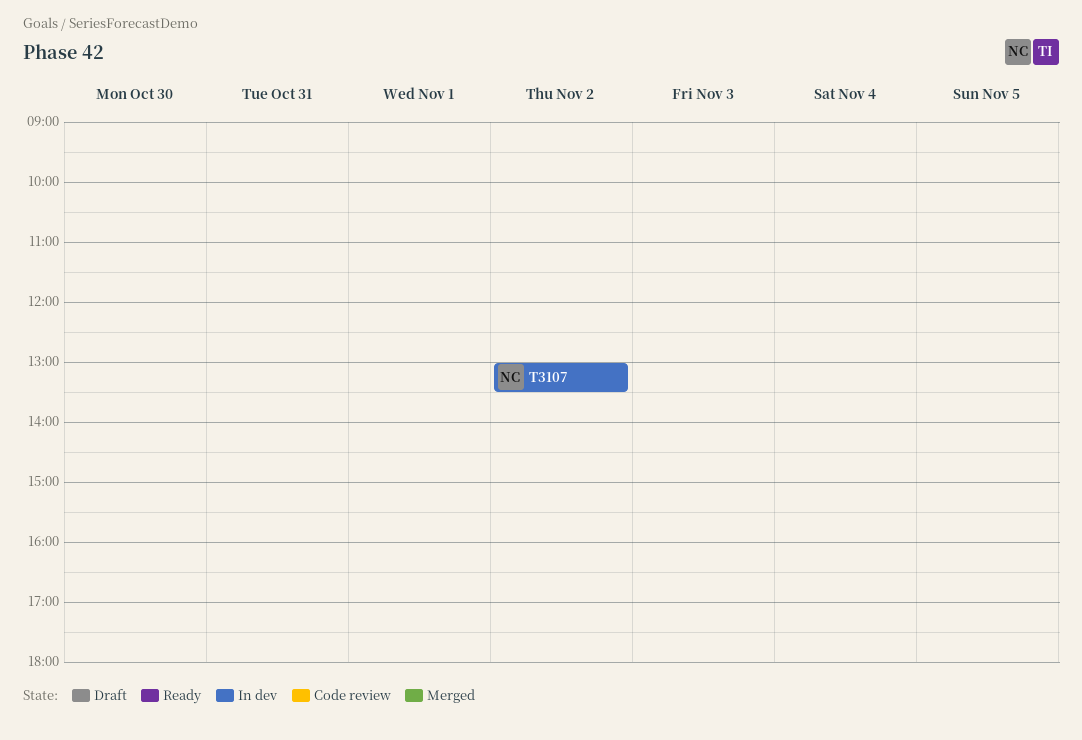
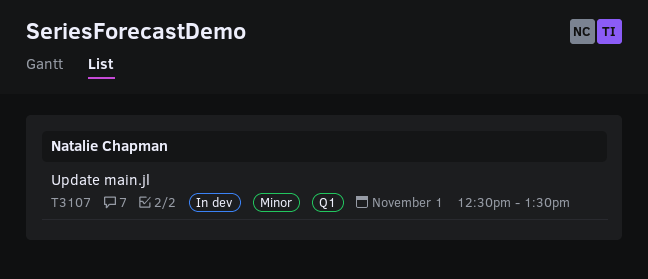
T3107, day: Nov 2 -> Nov 1
T3107, begins: 13:00 -> 12:30

